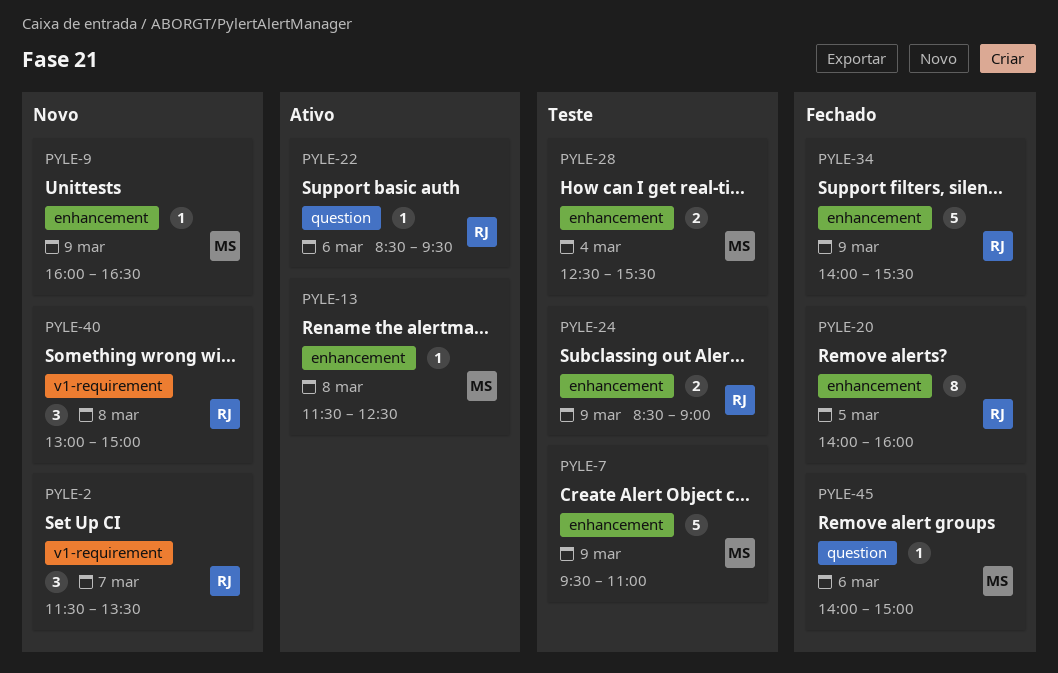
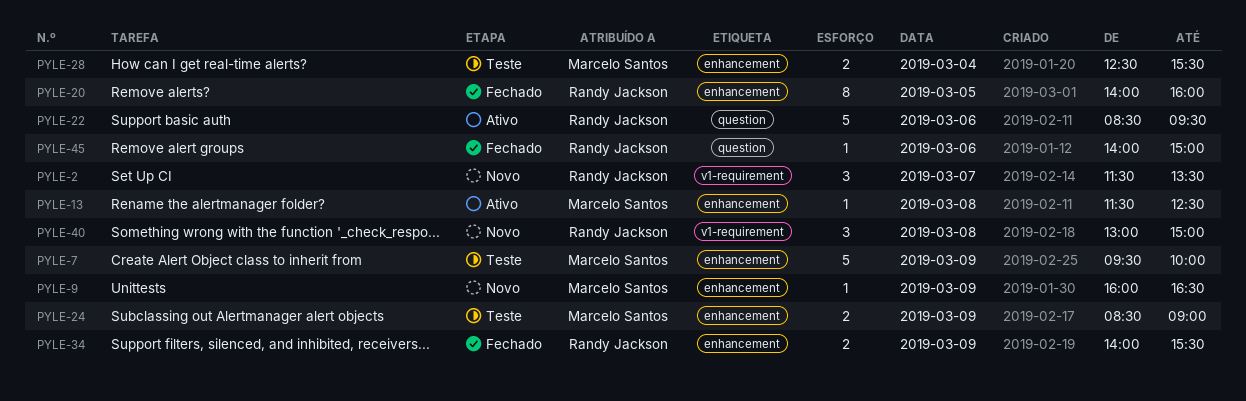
PYLE-7, ends: 11:00 -> 10:00
PYLE-22, estimate: 1 -> 5
PYLE-24, owner: Randy Jackson -> Marcelo Santos
PYLE-34, estimate: 5 -> 2
PYLE-45, owner: Marcelo Santos -> Randy Jackson

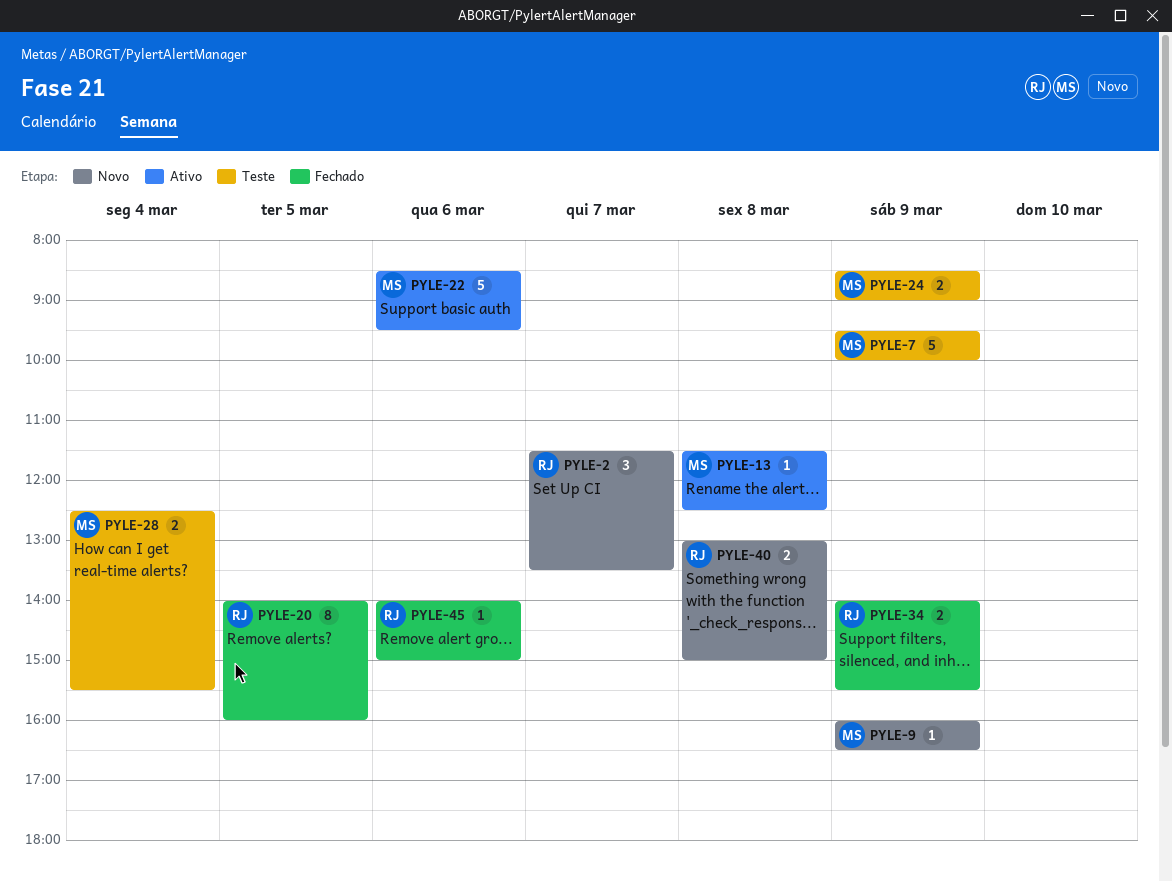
PYLE-22, owner: Randy Jackson -> Marcelo Santos
PYLE-40, estimate: 3 -> 2

